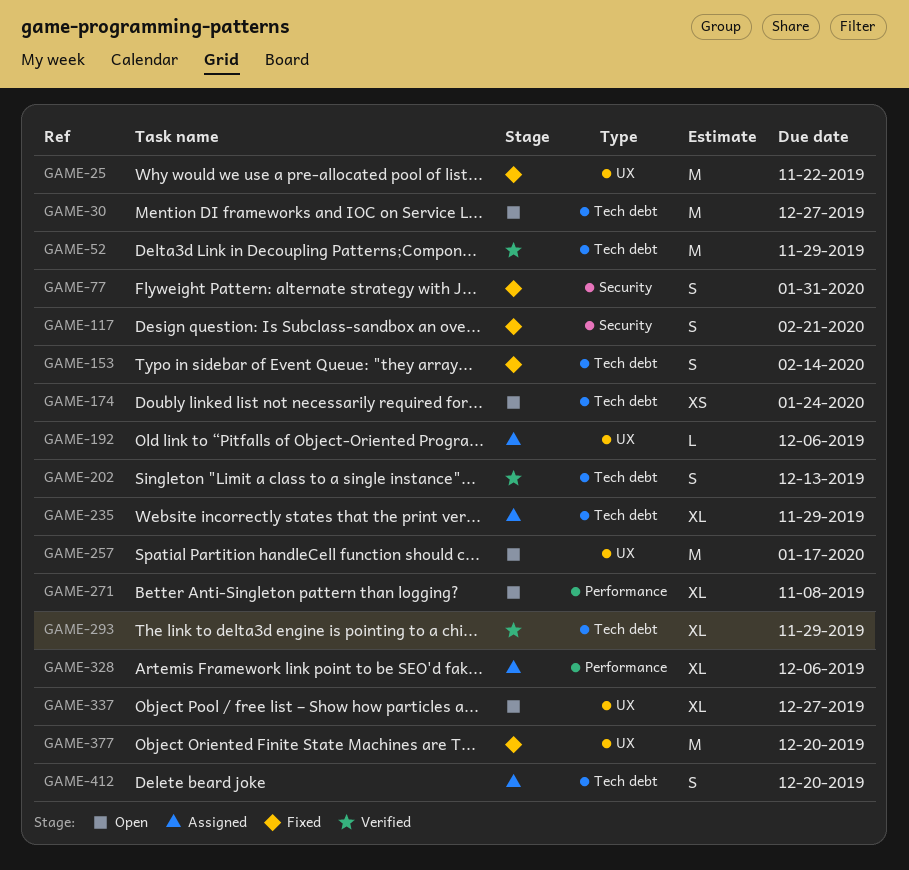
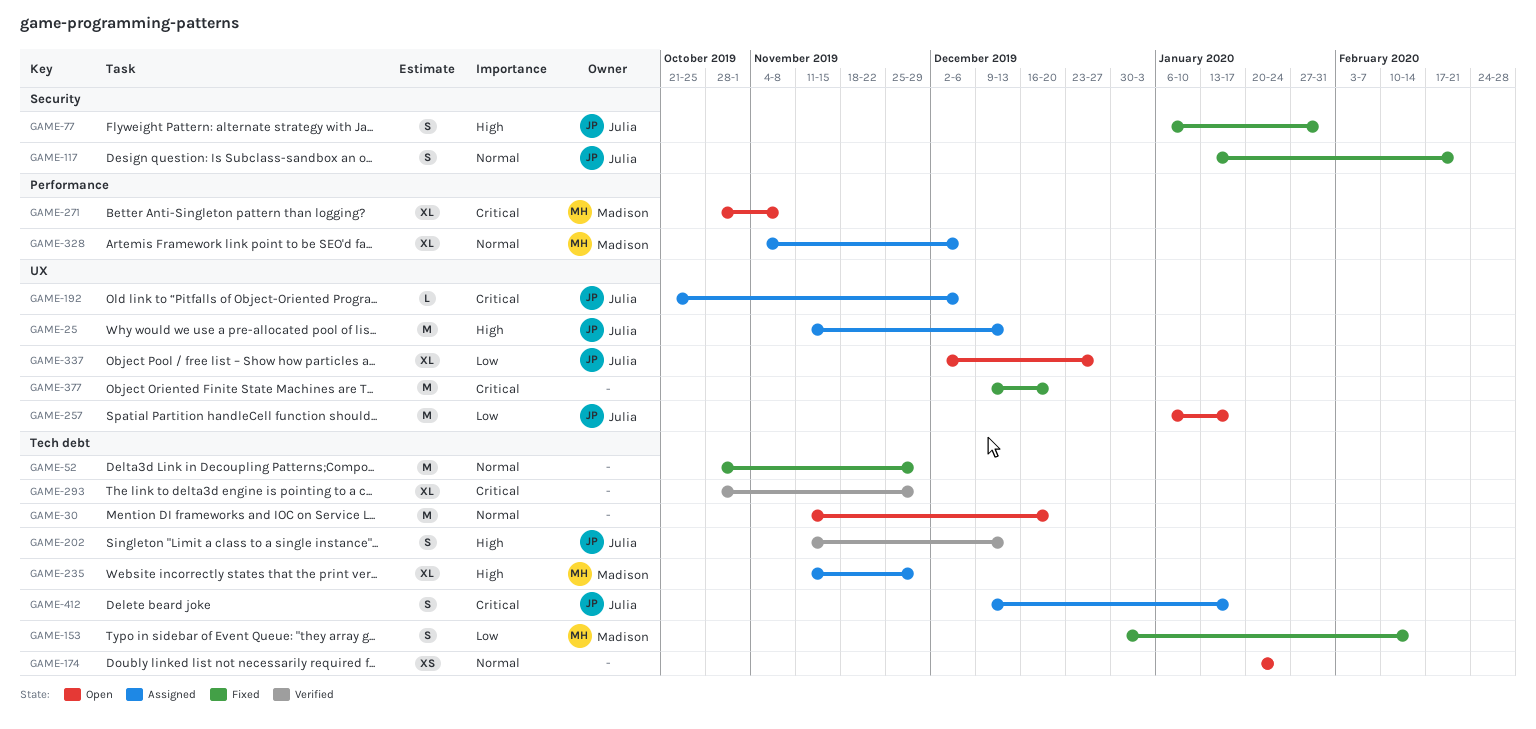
GAME-25, status: Fixed -> Assigned
GAME-25, due: Nov 22 -> Dec 13
GAME-30, due: Dec 27 -> Dec 20
GAME-52, status: Verified -> Fixed
GAME-412, due: Dec 20 -> Jan 17

